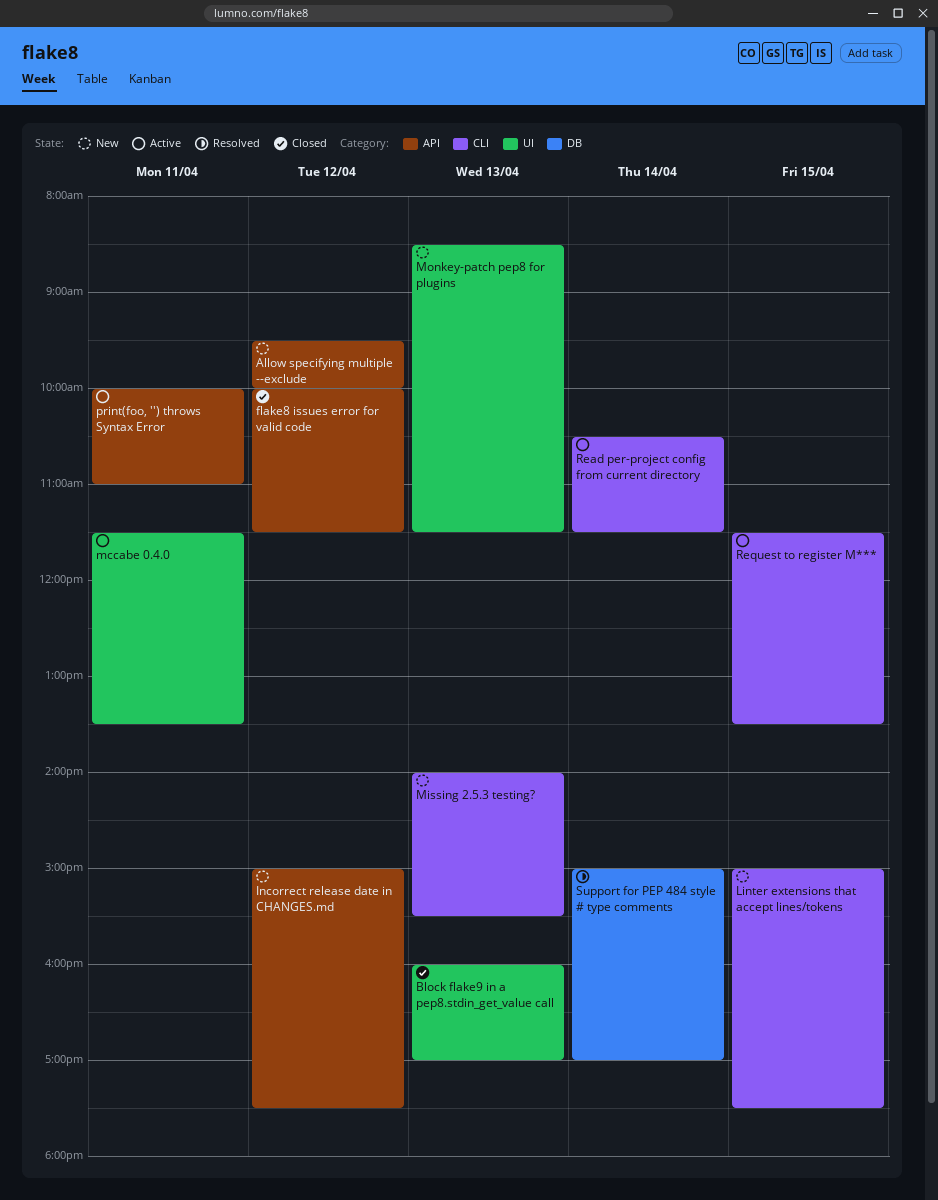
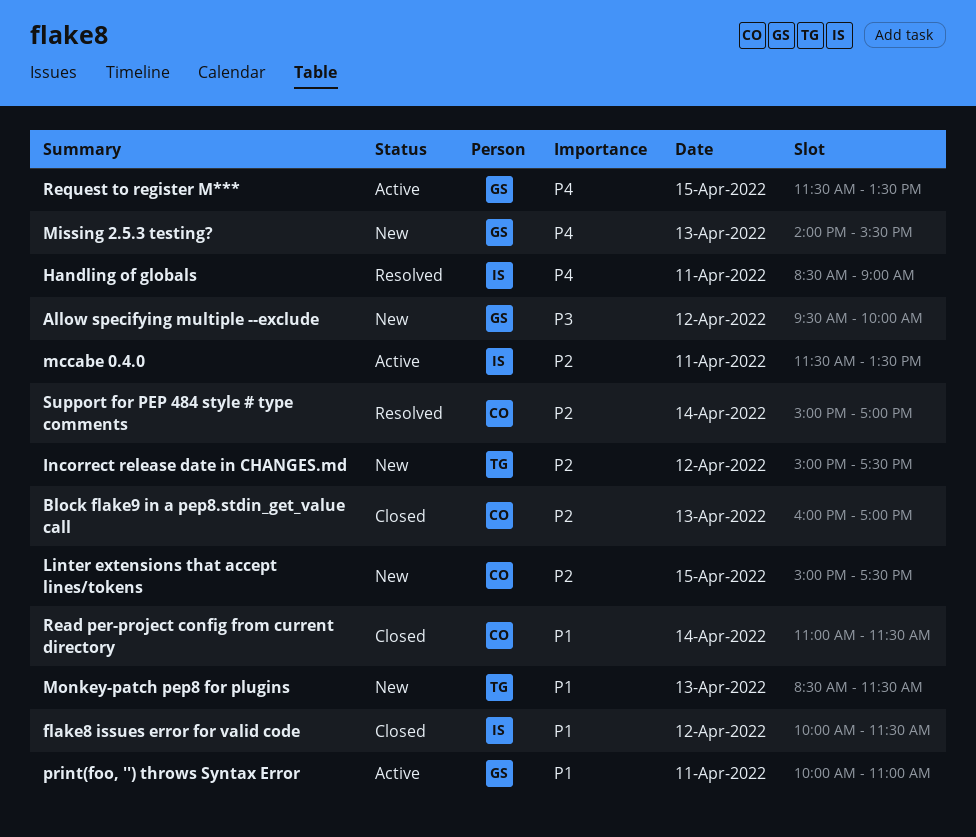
Handling of globals: none -> present
Read per-project config from current directory, status: Active -> Closed
Read per-project config from current directory, begins: 10:30 -> 11:00

